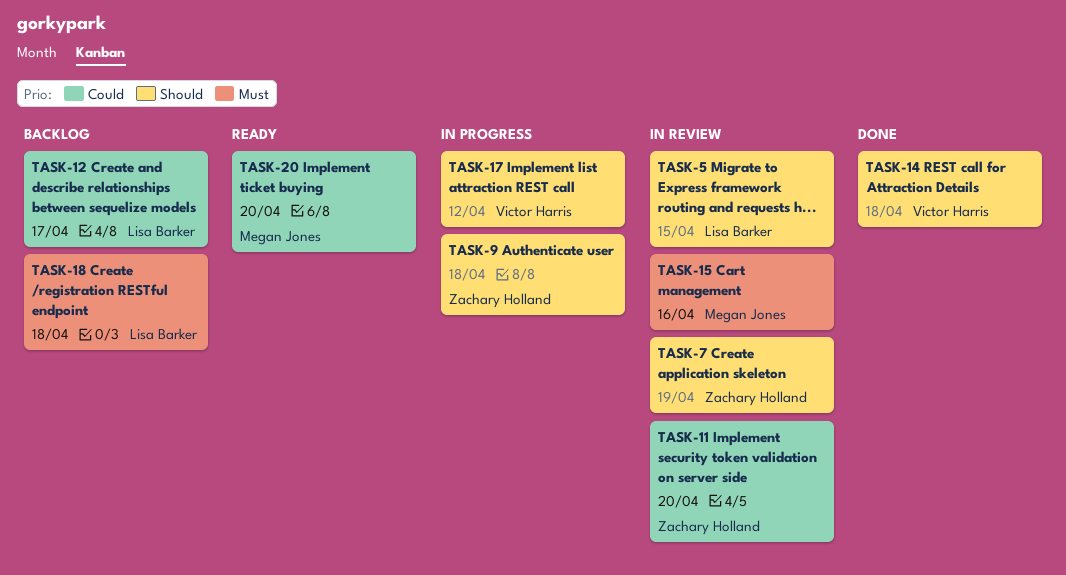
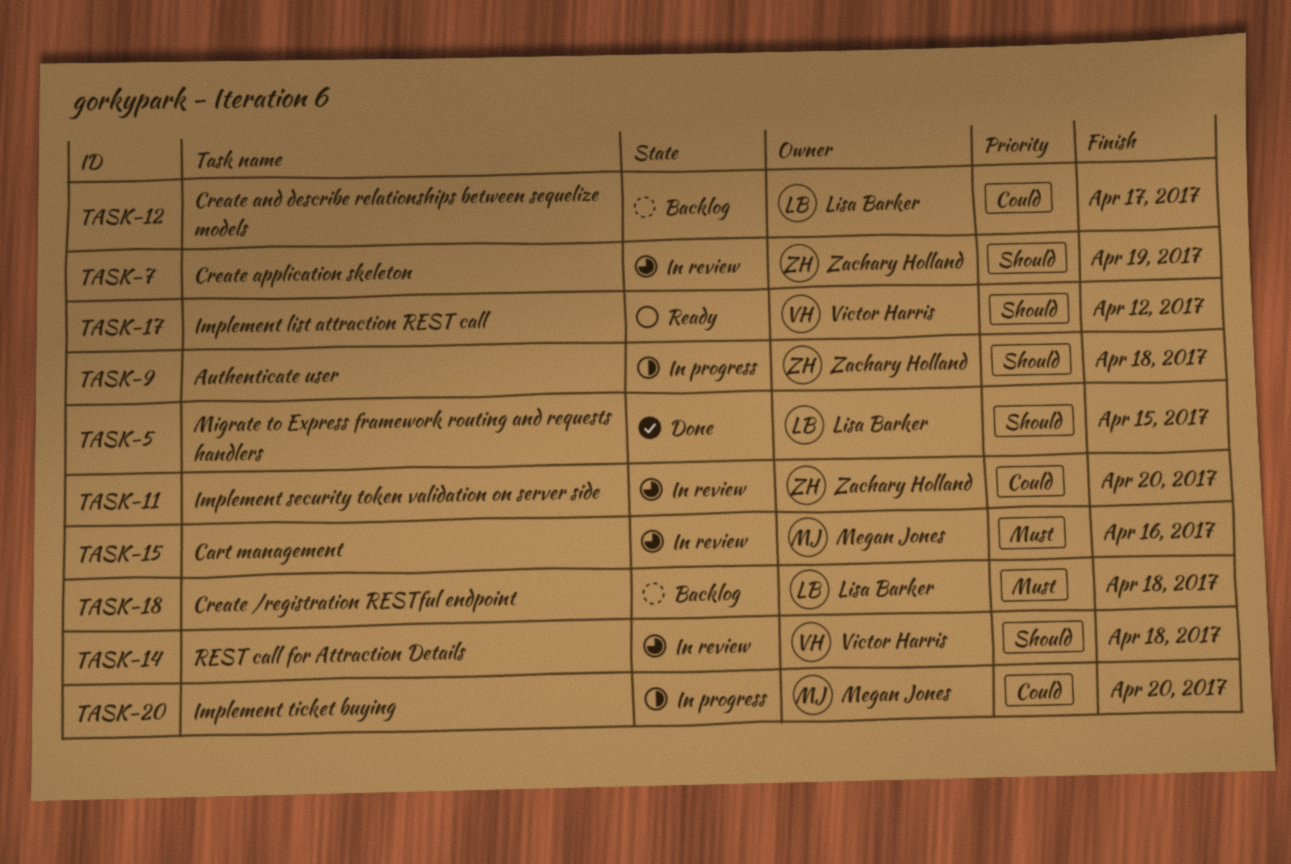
TASK-5, status: In review -> Done
TASK-14, status: Done -> In review
TASK-17, status: In progress -> Ready
TASK-20, status: Ready -> In progress

